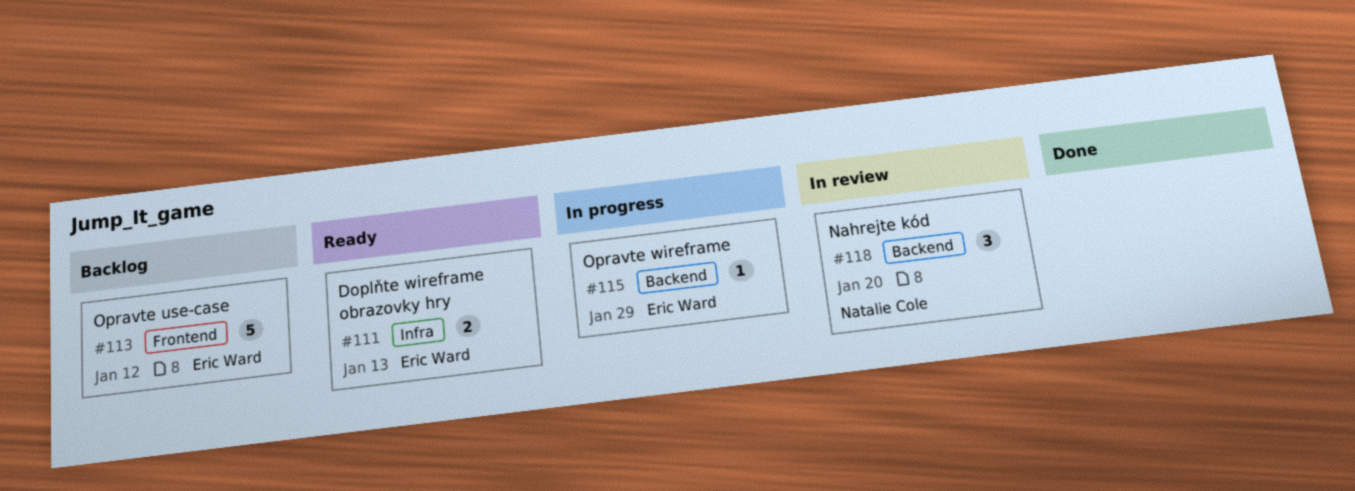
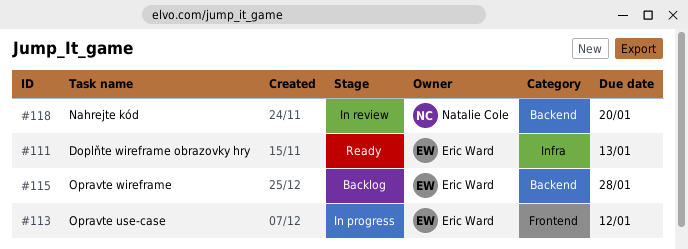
#113, status: Backlog -> In progress
#115, status: In progress -> Backlog
#115, due: Jan 29 -> Jan 28

